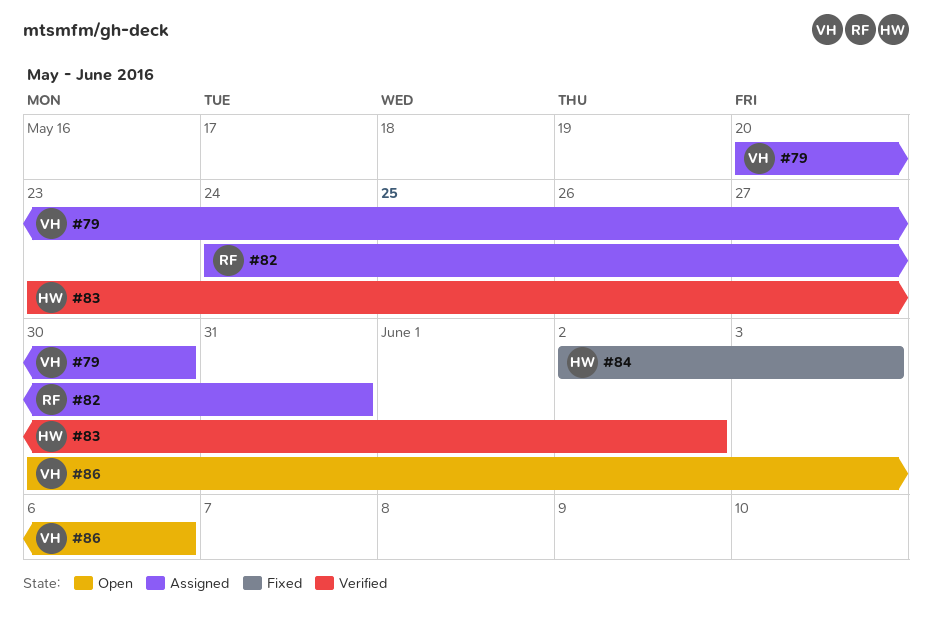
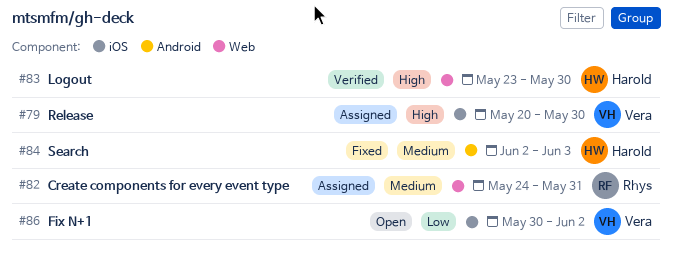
#83, due: Jun 2 -> May 30
#86, due: Jun 6 -> Jun 2

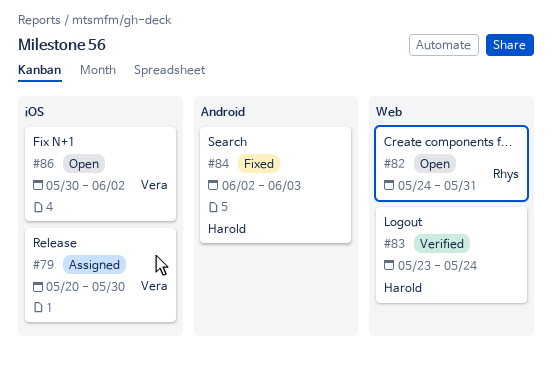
#82, status: Assigned -> Open
#83, due: May 30 -> May 24

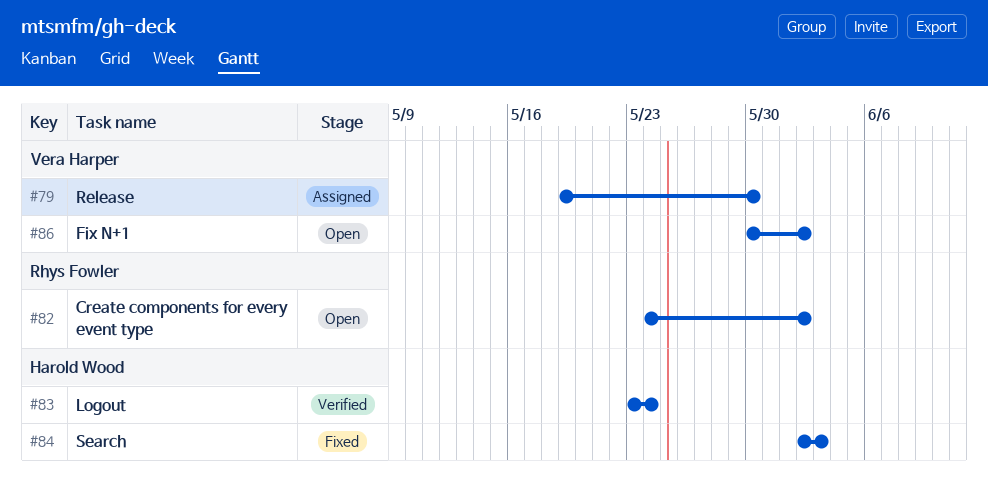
#79, start: May 20 -> May 19
#82, due: May 31 -> Jun 2

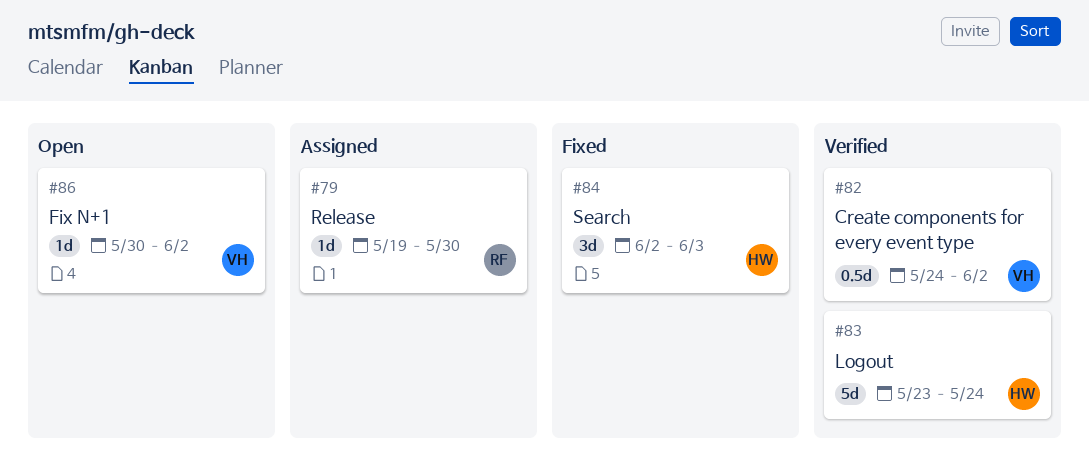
#79, owner: Vera Harper -> Rhys Fowler
#82, status: Open -> Verified
#82, owner: Rhys Fowler -> Vera Harper

